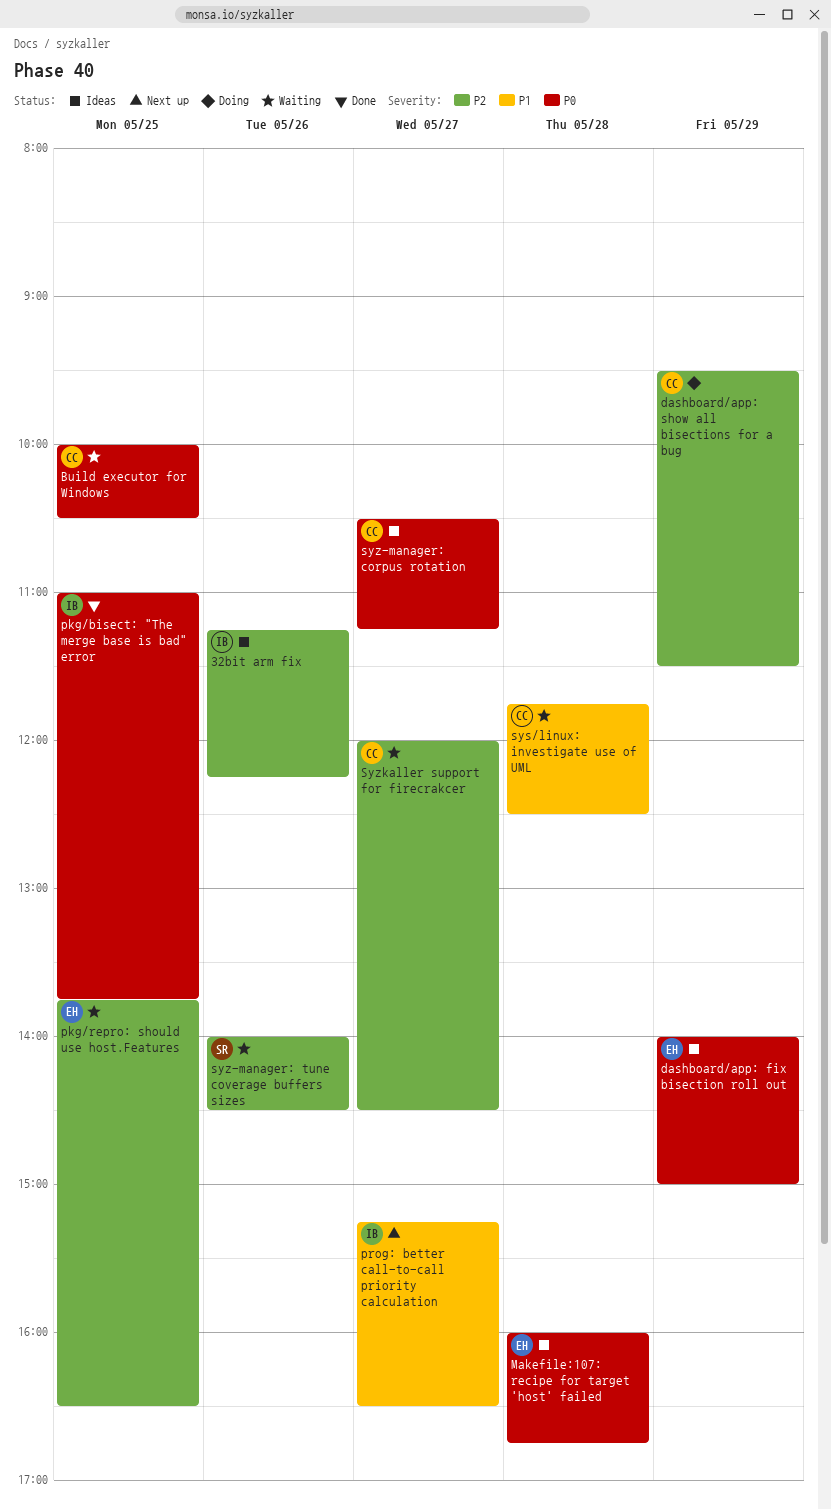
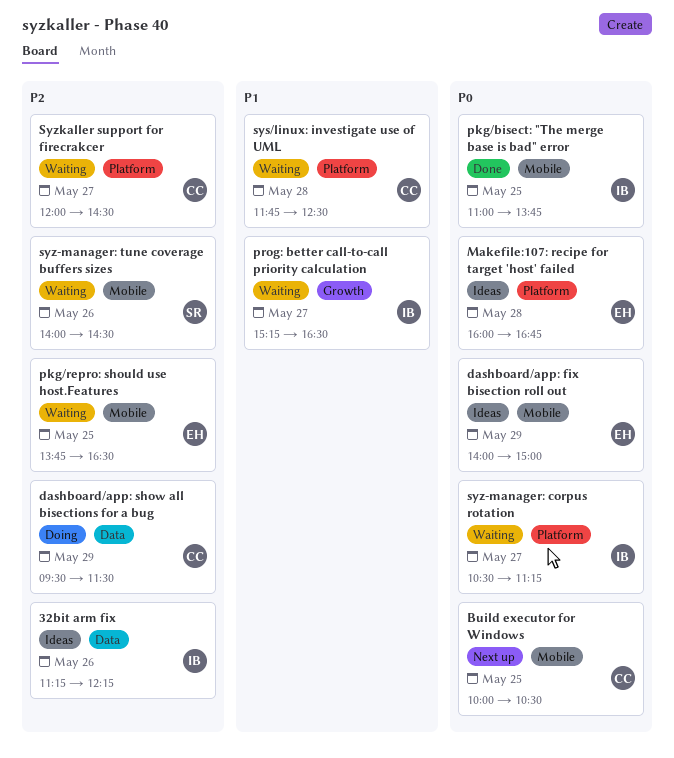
Build executor for Windows, status: Waiting -> Next up
prog: better call-to-call priority calculation, status: Next up -> Waiting
syz-manager: corpus rotation, status: Ideas -> Waiting
syz-manager: corpus rotation, owner: CC -> IB

